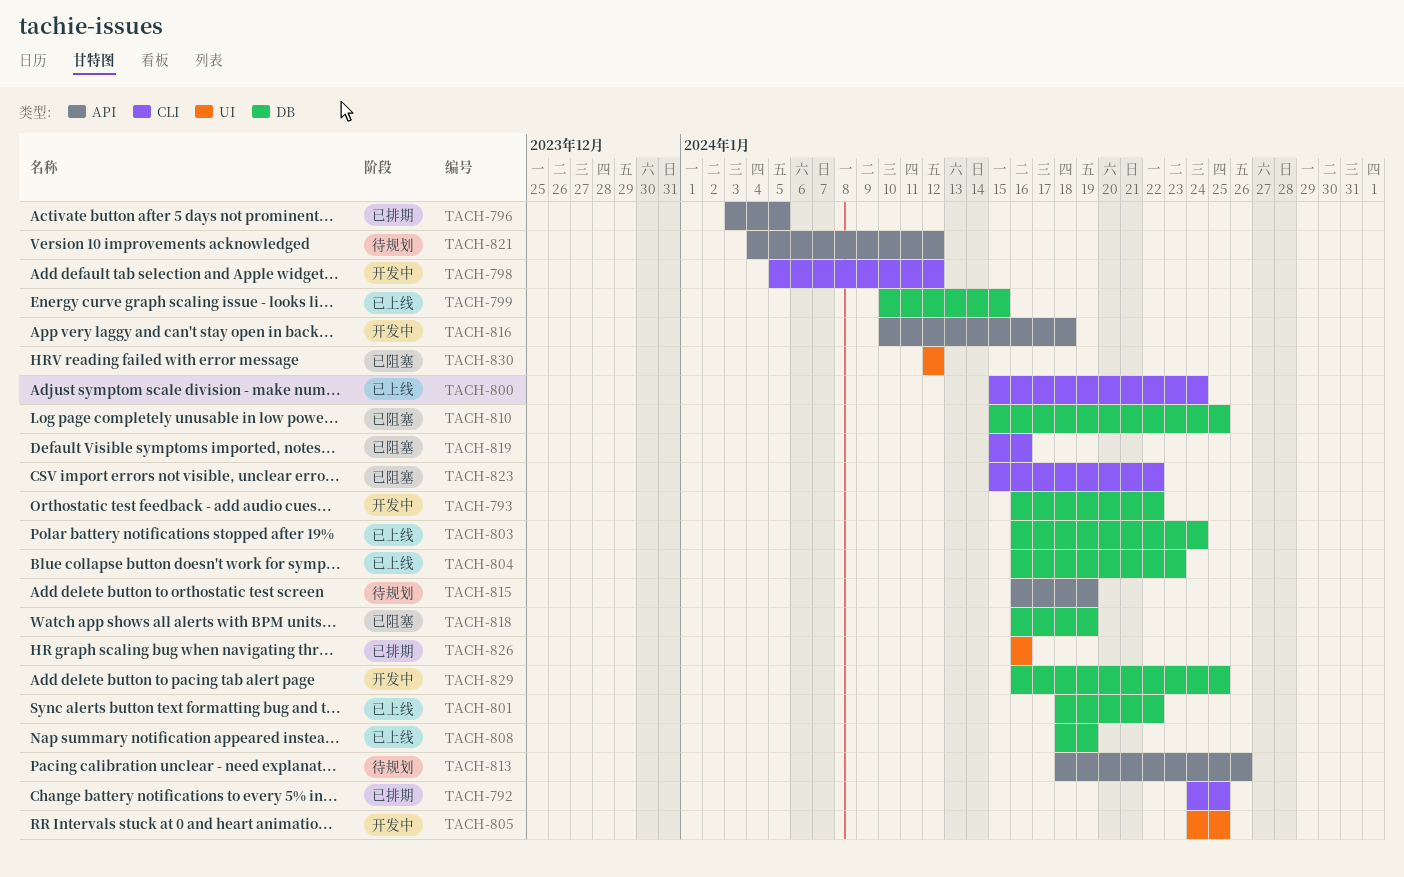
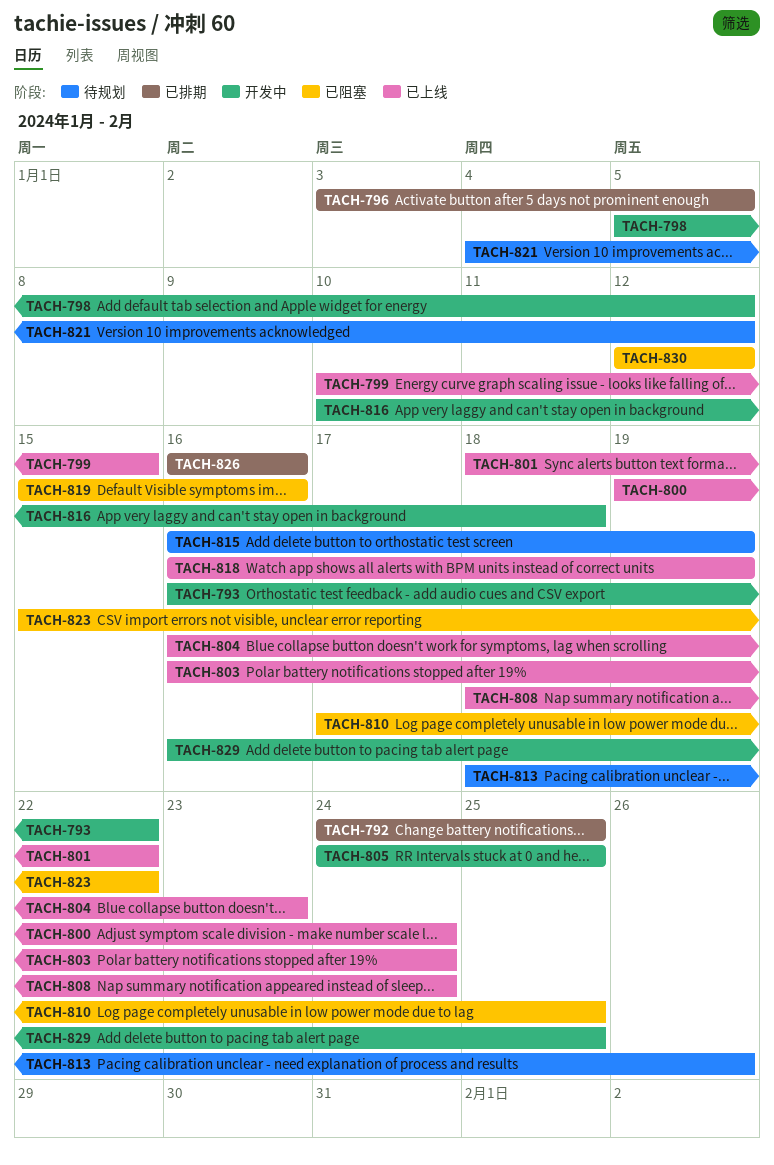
TACH-800, start: Jan 15 -> Jan 19
TACH-808, due: Jan 19 -> Jan 24
TACH-810, start: Jan 15 -> Jan 17
TACH-818, status: 已阻塞 -> 已上线

